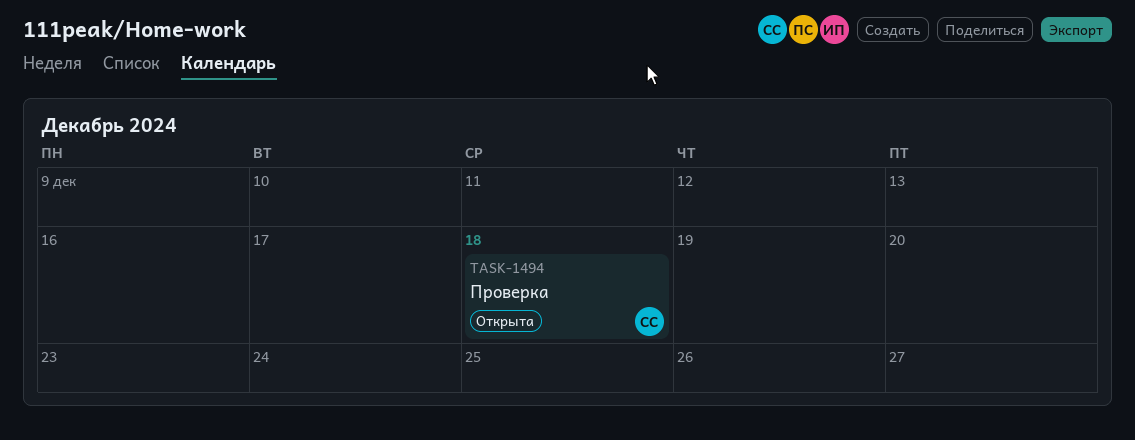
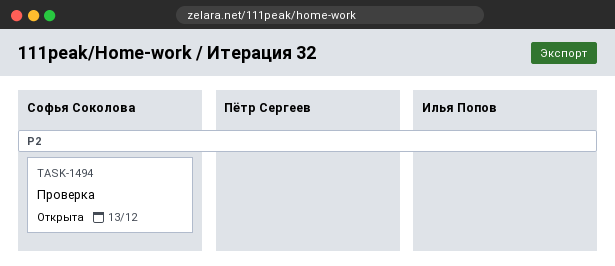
TASK-1494, due: Dec 18 -> Dec 13

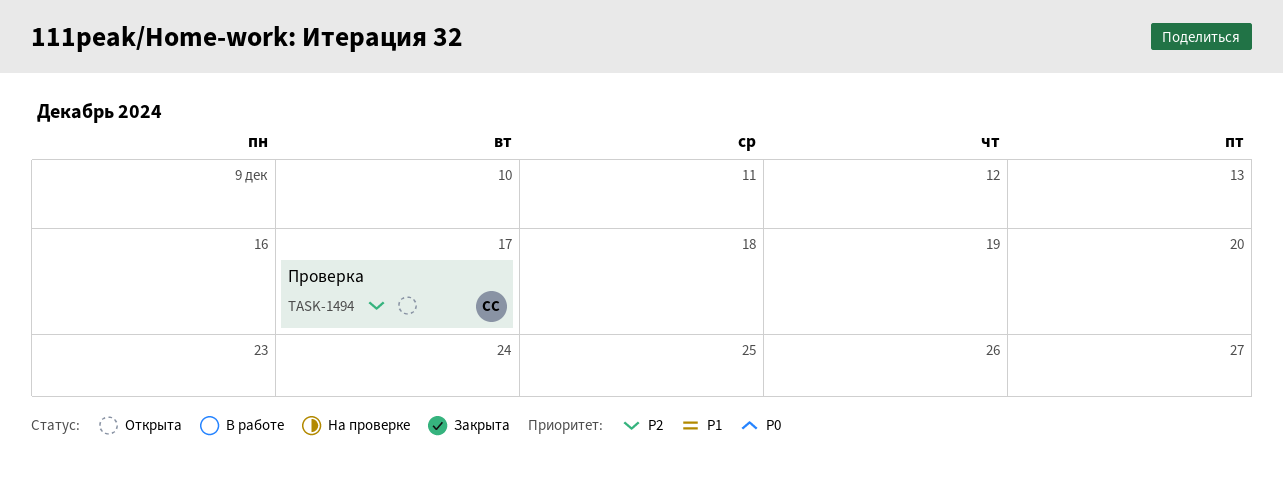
TASK-1494, due: Dec 13 -> Dec 17

